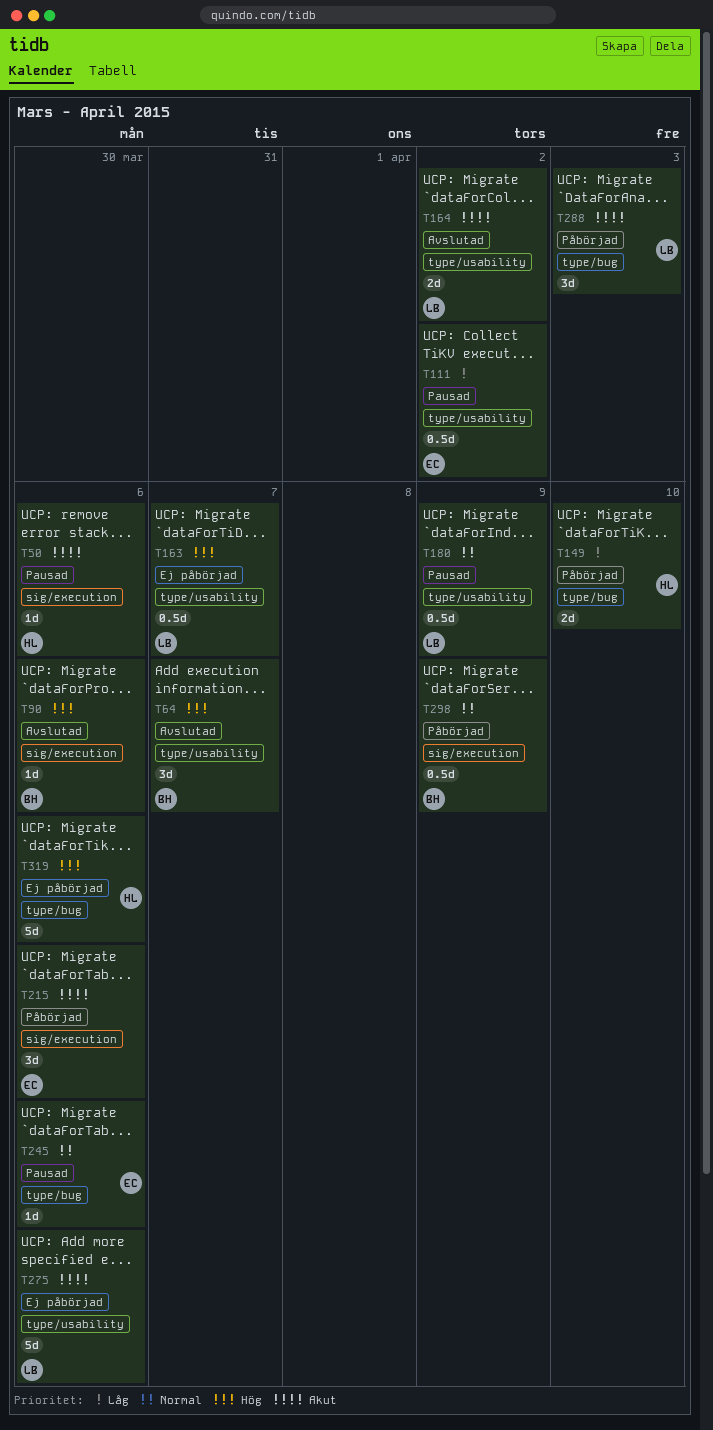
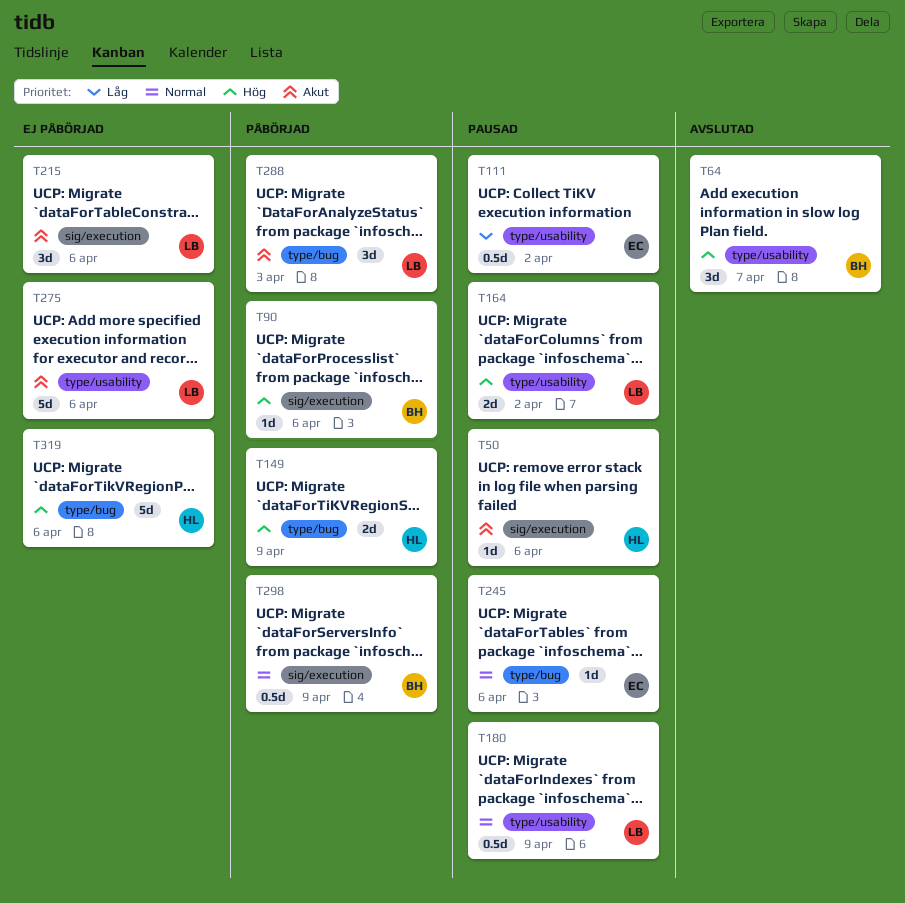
T90, status: Avslutad -> Påbörjad
T149, priority: Låg -> Hög
T149, due: Apr 10 -> Apr 9
T163: present -> none
T164, status: Avslutad -> Pausad
T164, priority: Akut -> Hög
T215, status: Påbörjad -> Ej påbörjad
T215, owner: EC -> LB

